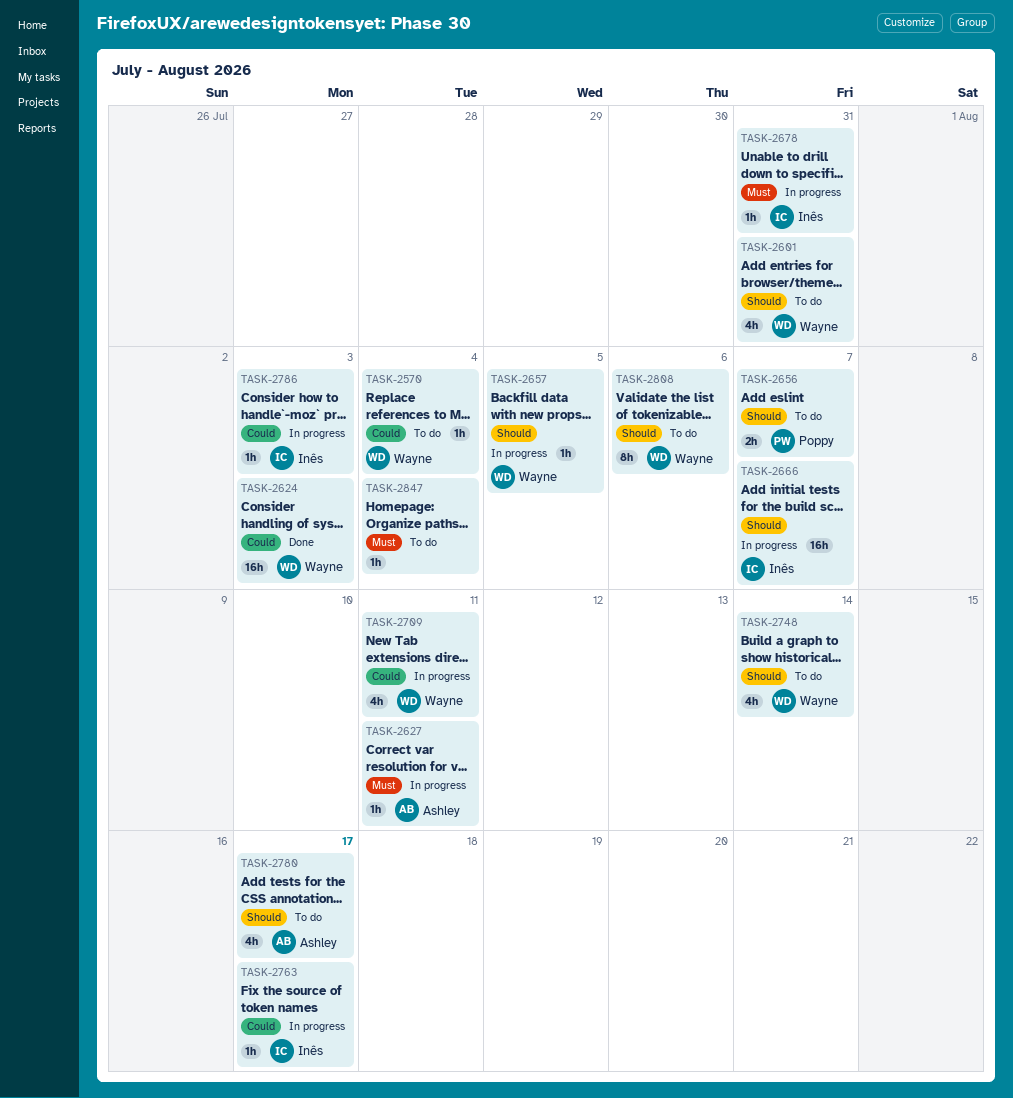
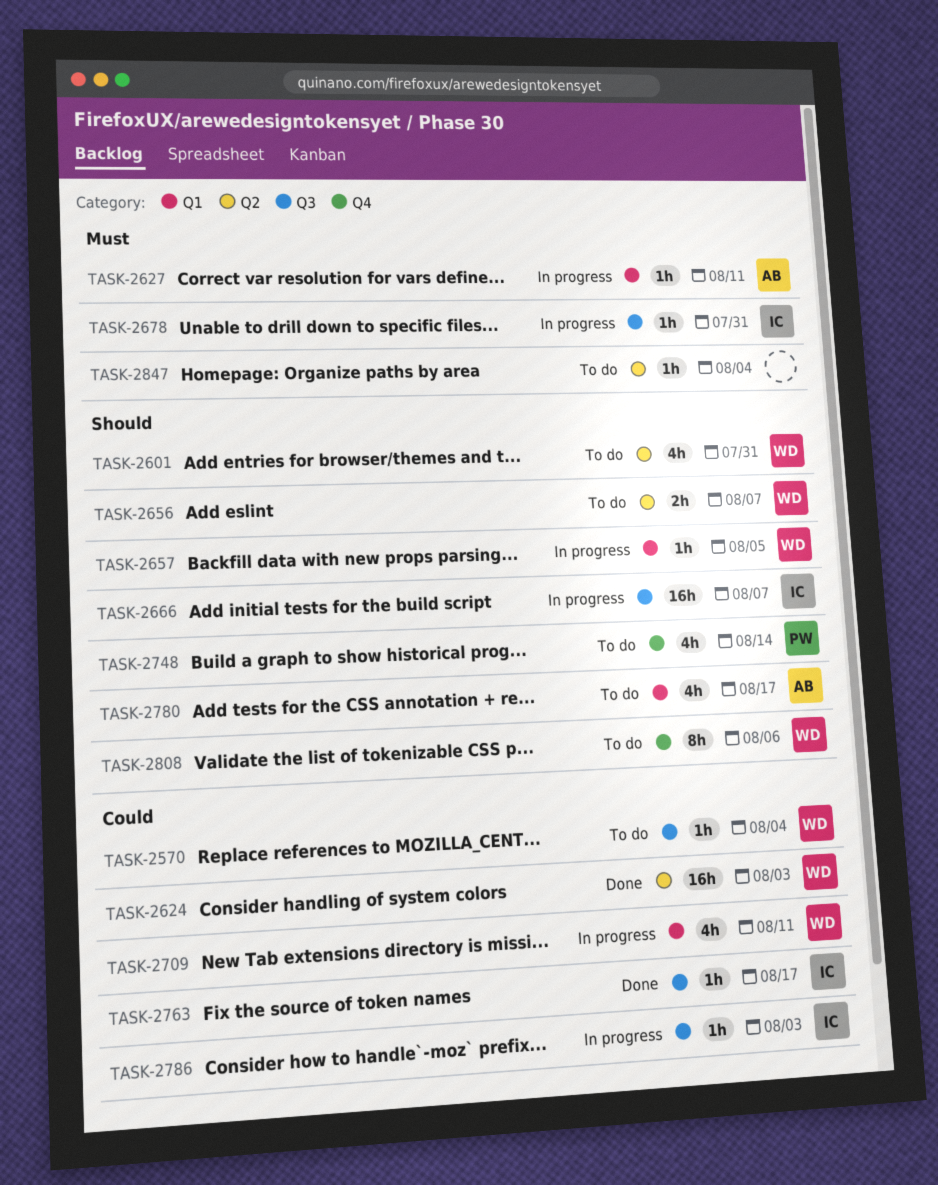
TASK-2656, owner: Poppy -> Wayne
TASK-2748, owner: Wayne -> Poppy
TASK-2763, status: In progress -> Done

